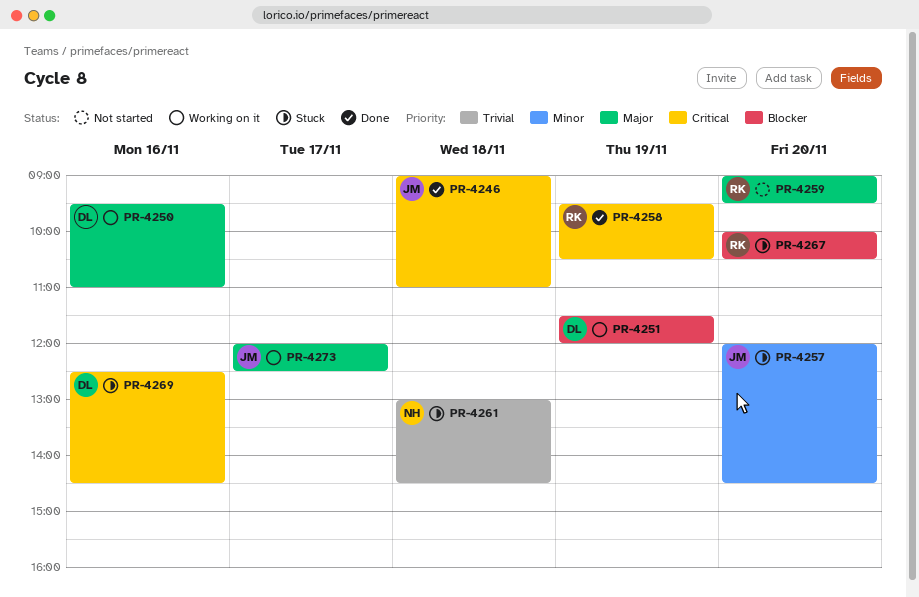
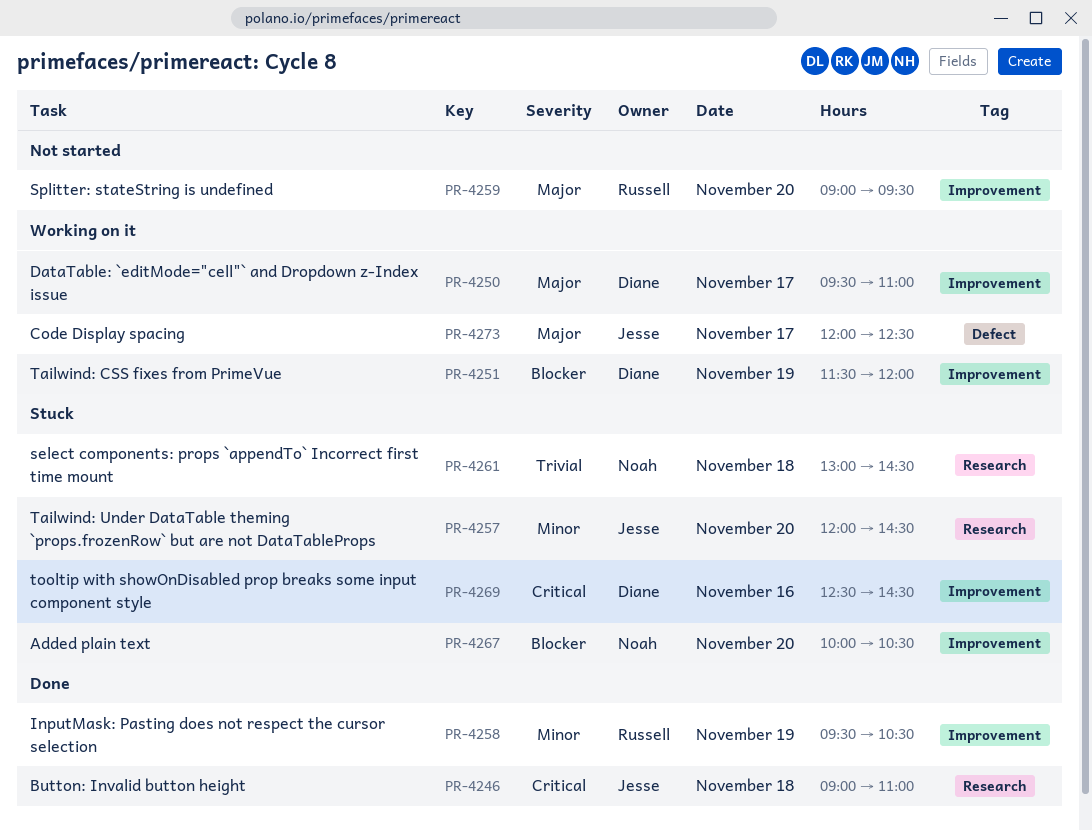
PR-4250, day: Nov 16 -> Nov 17
PR-4258, priority: Critical -> Minor
PR-4267, owner: Russell -> Noah

